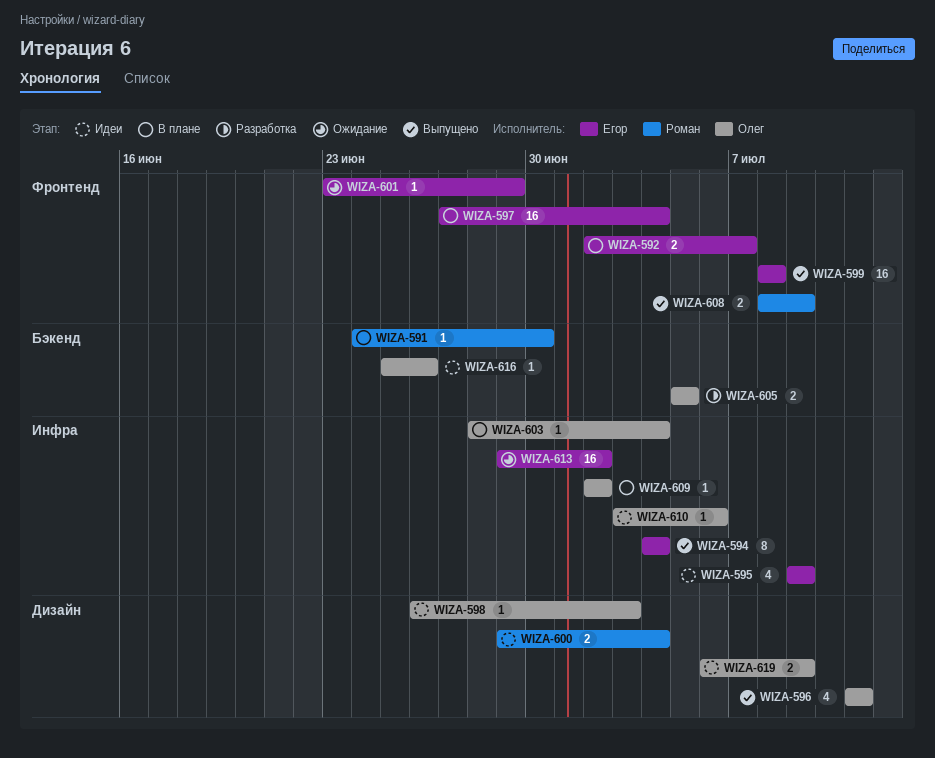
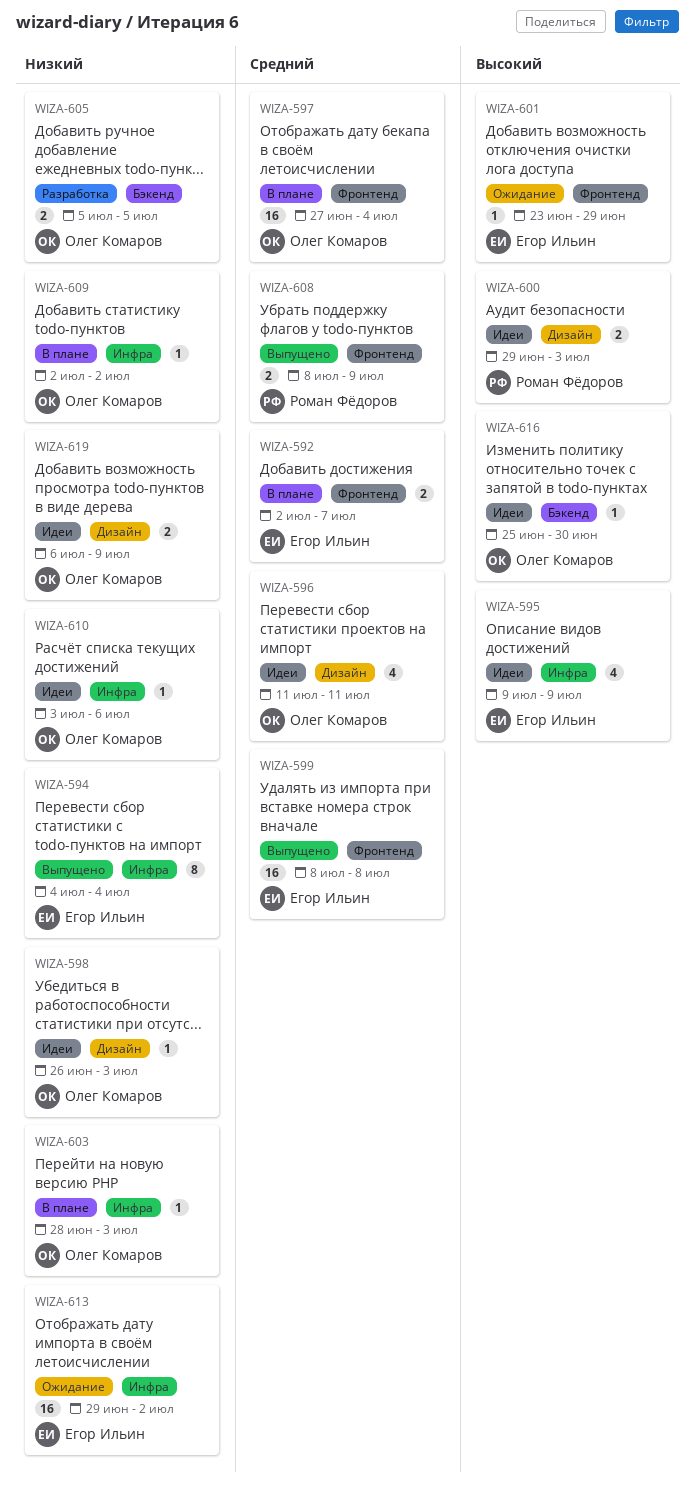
WIZA-591: present -> none
WIZA-596, status: Выпущено -> Идеи
WIZA-597, owner: Егор Ильин -> Олег Комаров
WIZA-600, due: Jul 4 -> Jul 3
WIZA-603, due: Jul 4 -> Jul 3
WIZA-616, due: Jun 26 -> Jun 30

